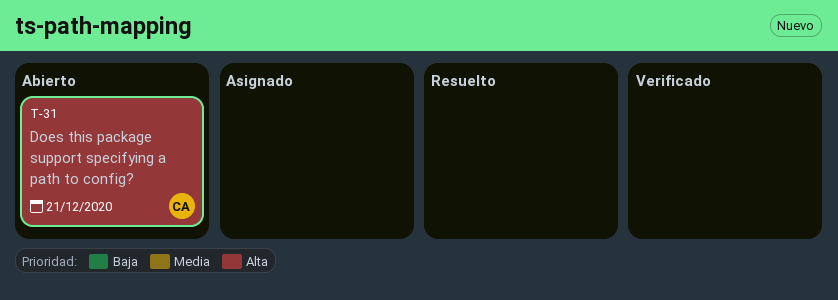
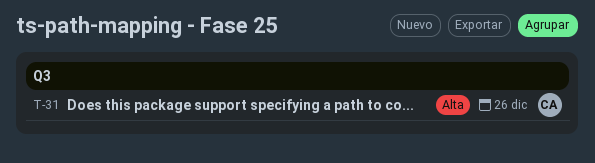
T-31, due: Dec 21 -> Dec 26

